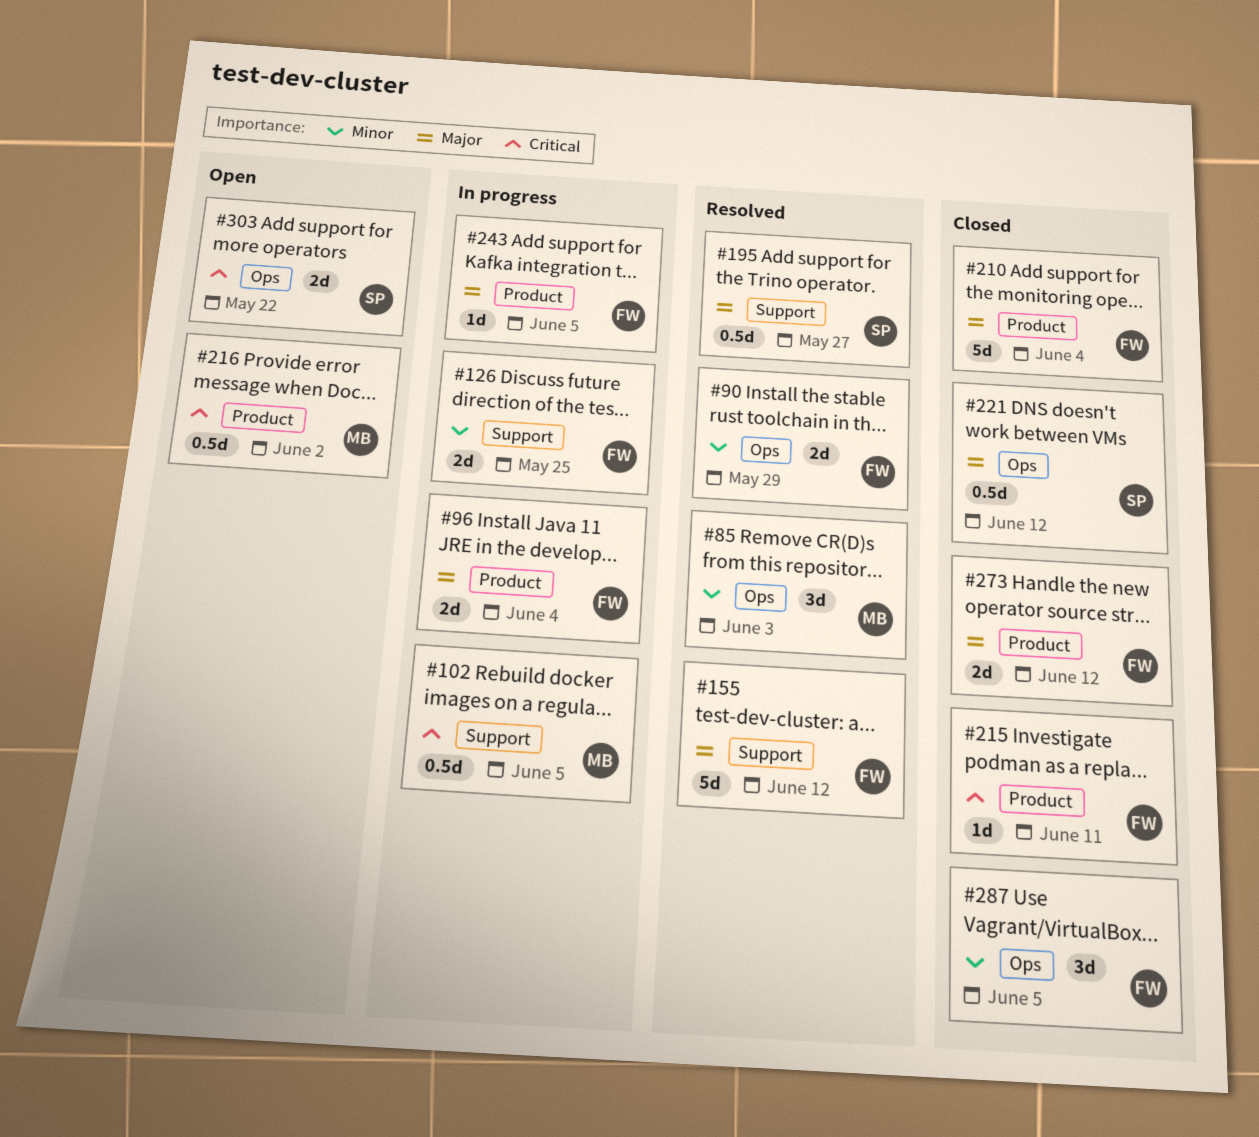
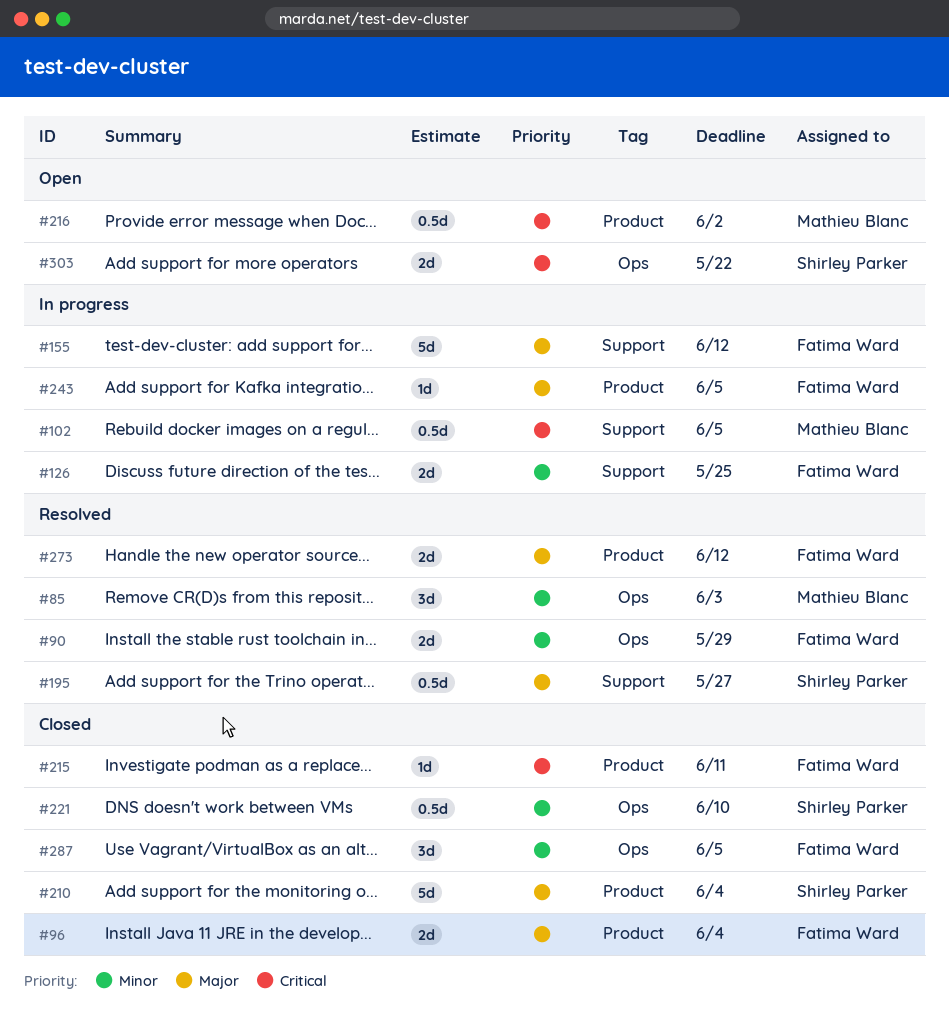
#96, status: In progress -> Closed
#155, status: Resolved -> In progress
#210, owner: Fatima Ward -> Shirley Parker
#221, priority: Major -> Minor
#221, due: Jun 12 -> Jun 10
#273, status: Closed -> Resolved

